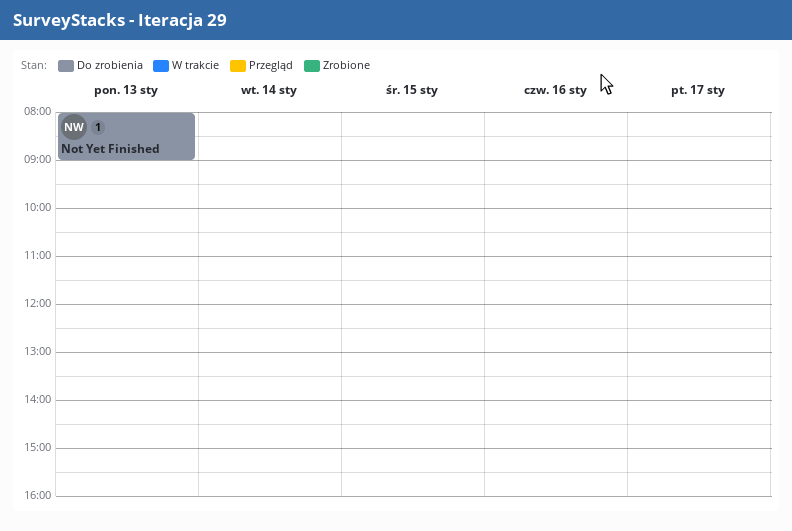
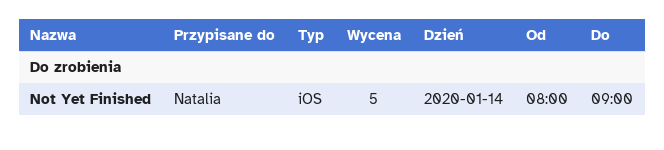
Not Yet Finished, estimate: 1 -> 5
Not Yet Finished, day: Jan 13 -> Jan 14

